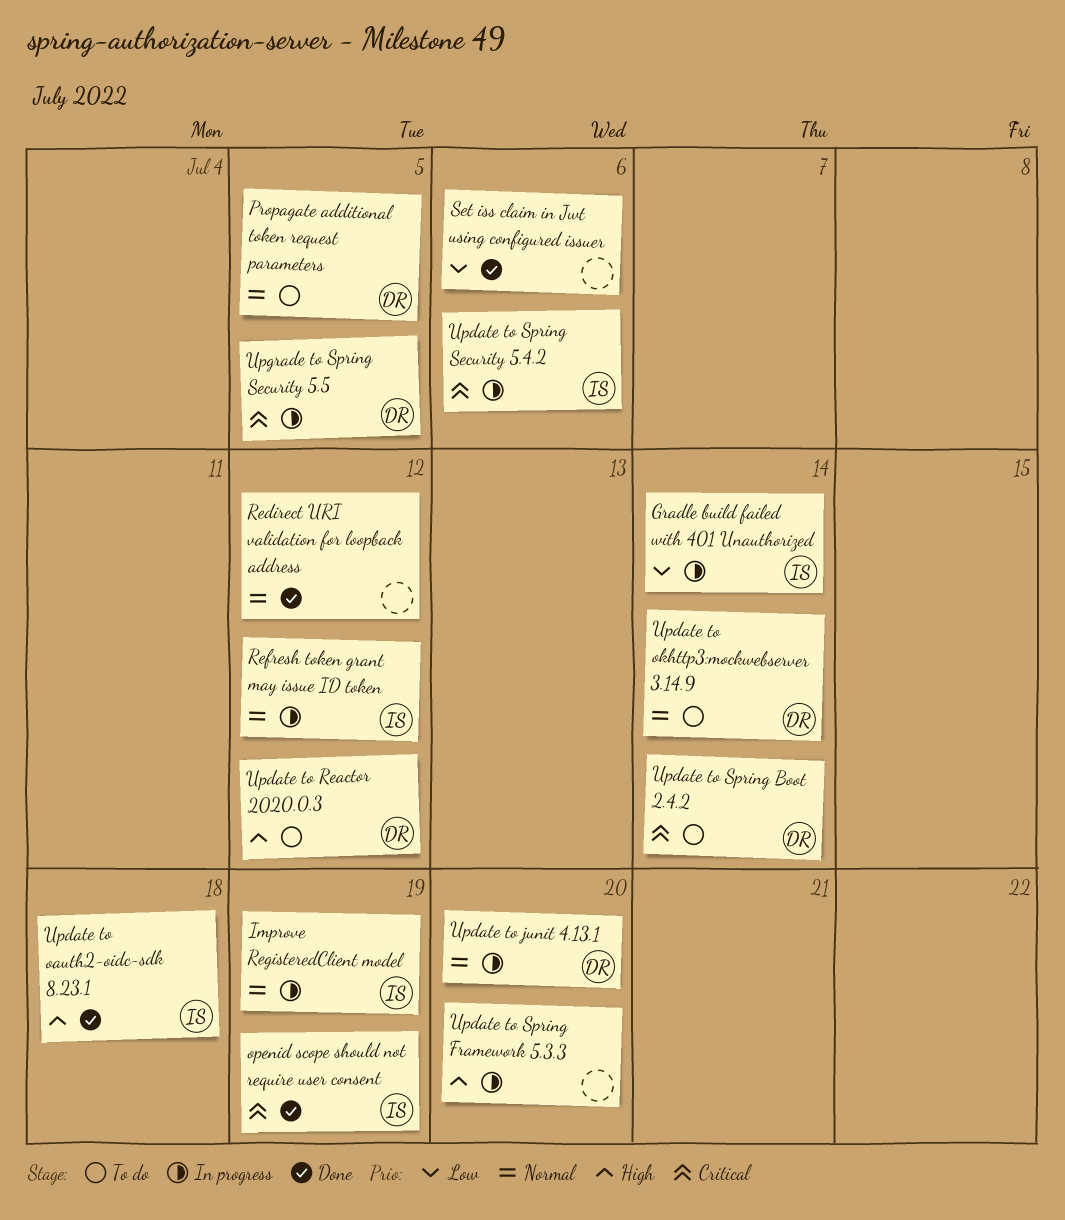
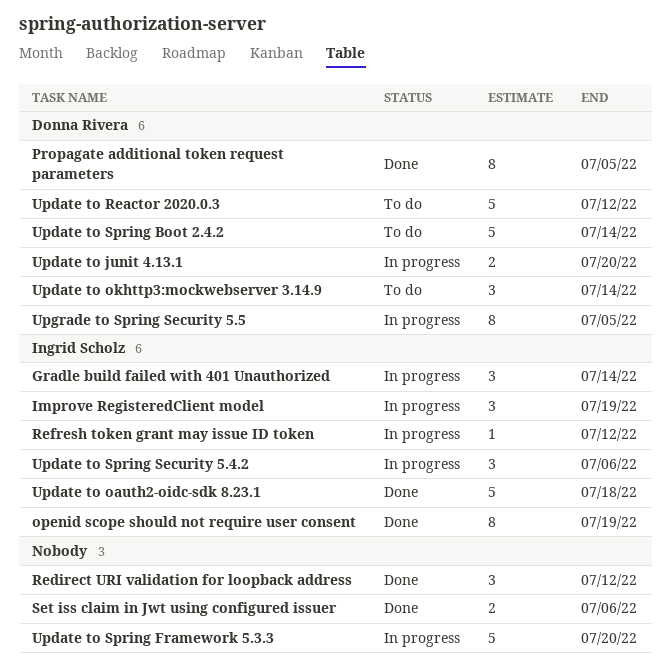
Propagate additional token request parameters, status: To do -> Done

